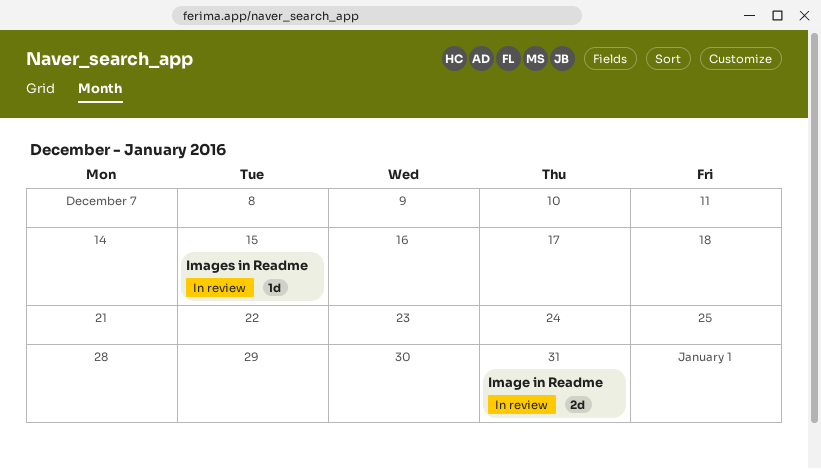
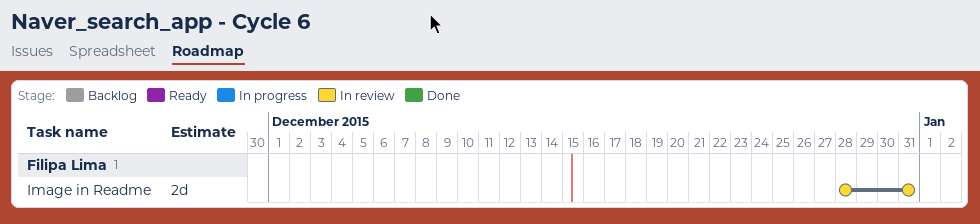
Images in Readme: present -> none

